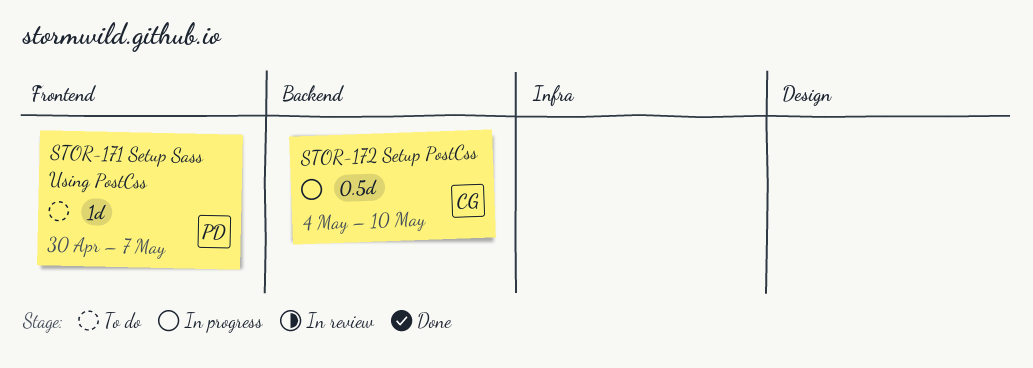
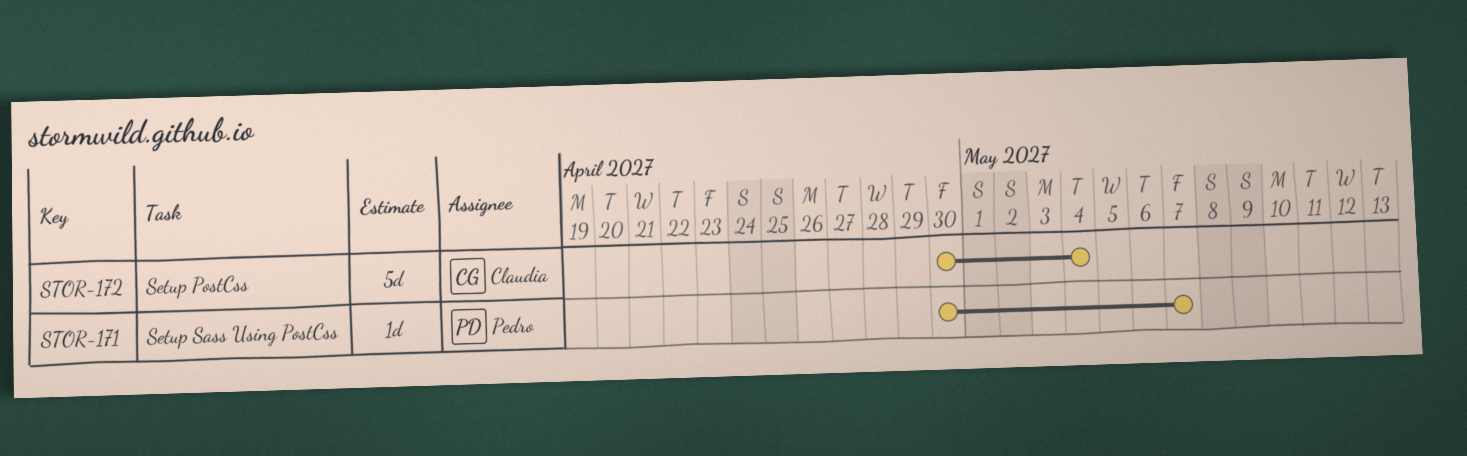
STOR-172, estimate: 0.5d -> 5d
STOR-172, start: May 4 -> Apr 30
STOR-172, due: May 10 -> May 4

